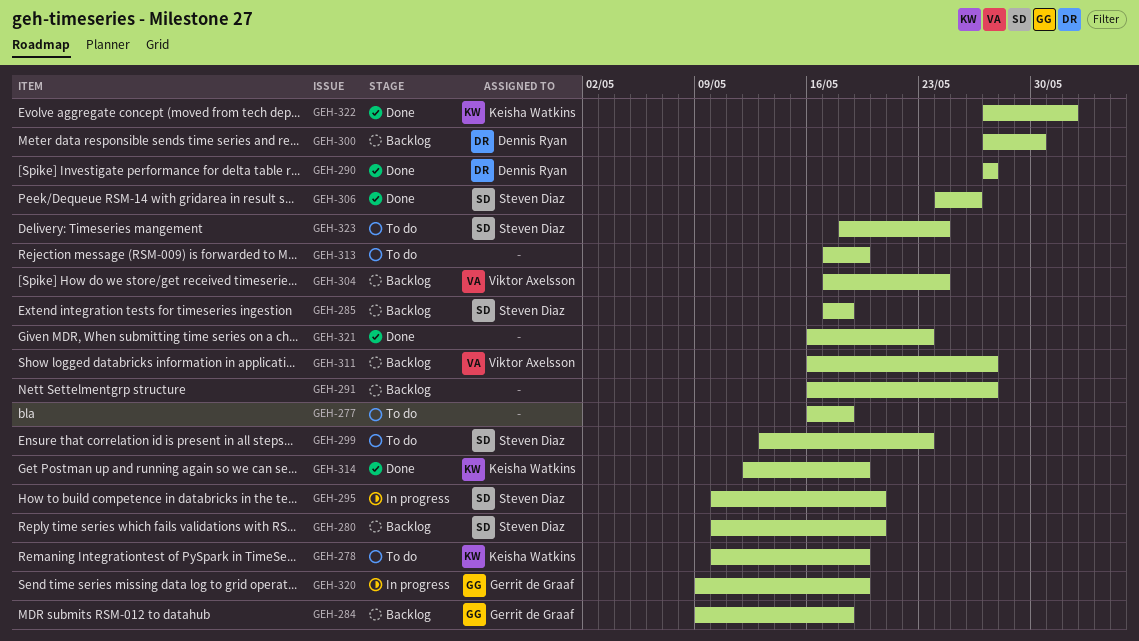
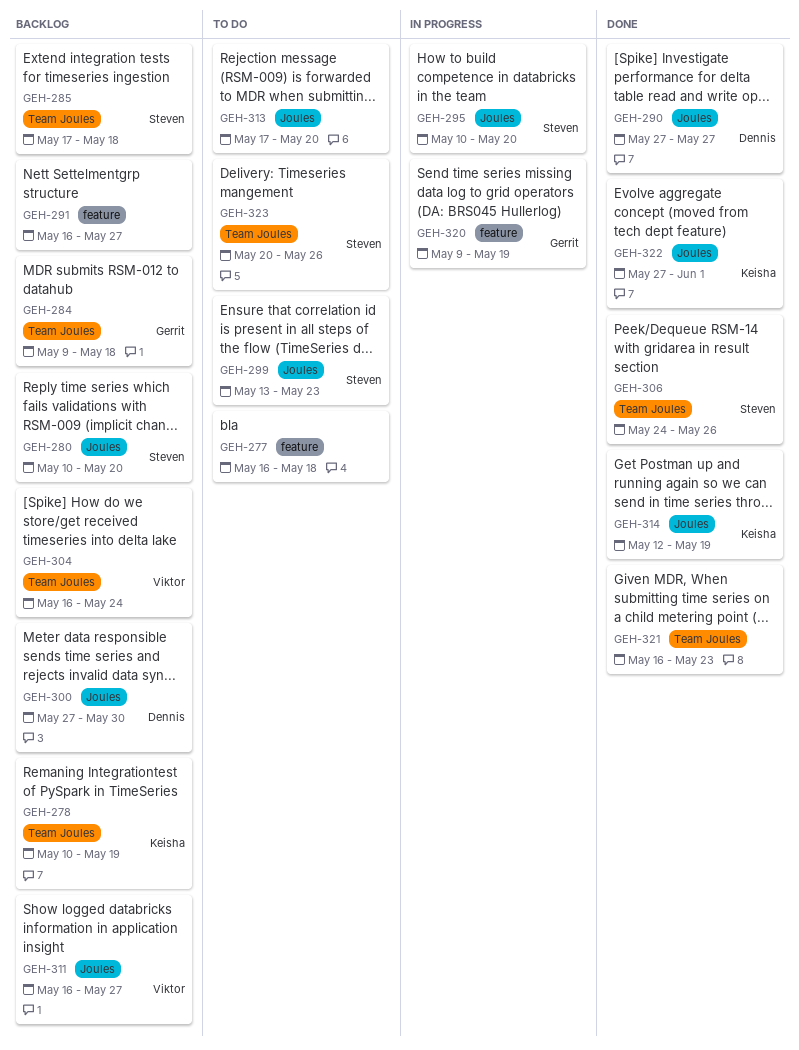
GEH-278, status: To do -> Backlog
GEH-304, start: May 17 -> May 16
GEH-313, due: May 19 -> May 20
GEH-323, start: May 18 -> May 20
GEH-323, due: May 24 -> May 26

